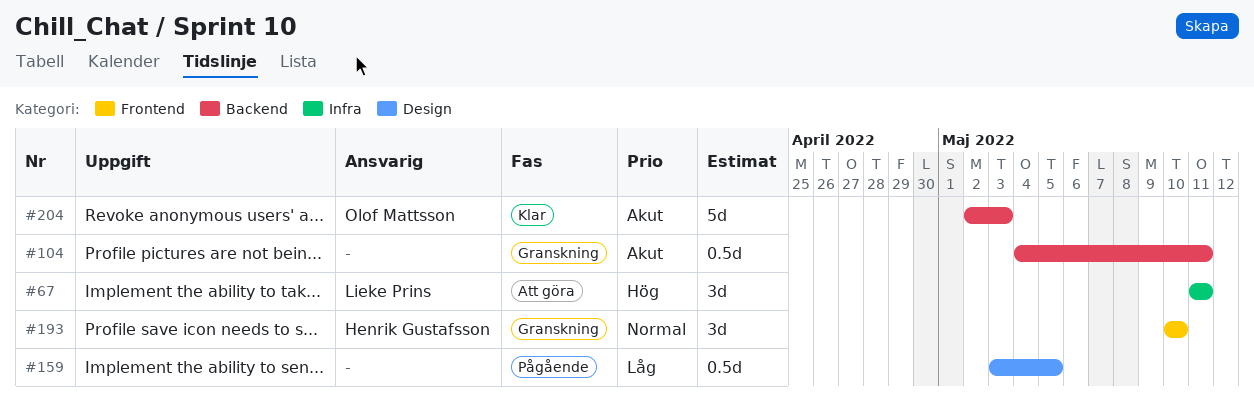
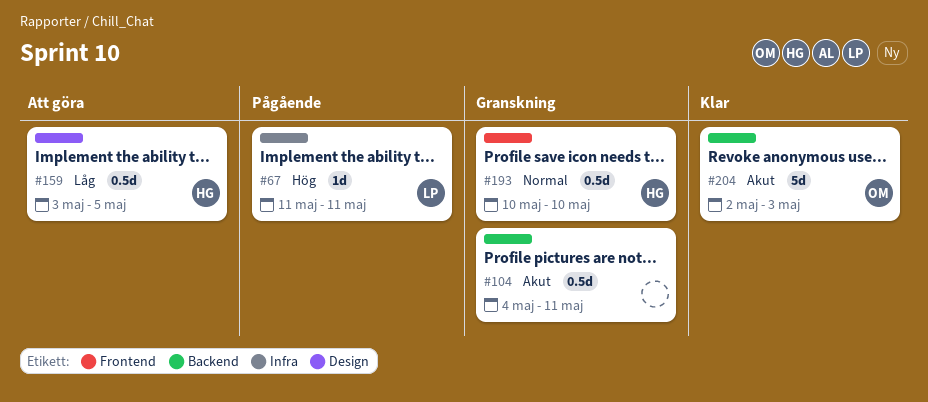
#67, status: Att göra -> Pågående
#67, estimate: 3d -> 1d
#159, status: Pågående -> Att göra
#159, owner: none -> Henrik Gustafsson
#193, estimate: 3d -> 0.5d

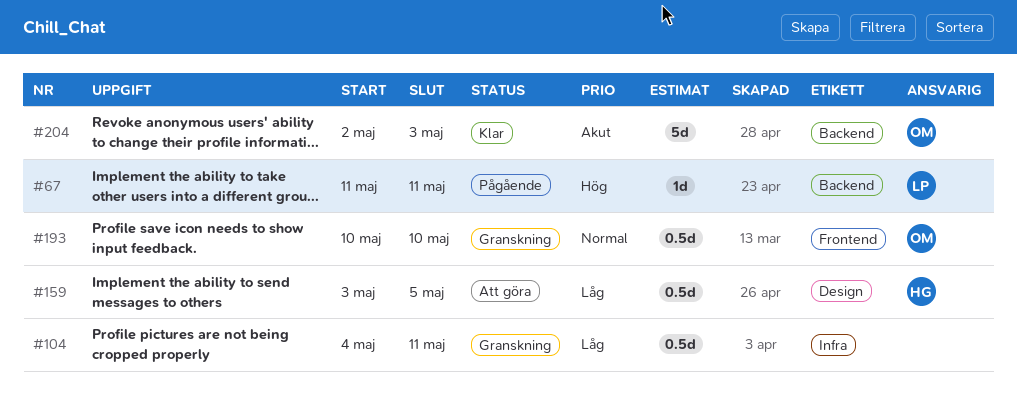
#67, label: Infra -> Backend
#104, priority: Akut -> Låg
#104, label: Backend -> Infra
#193, owner: HG -> OM

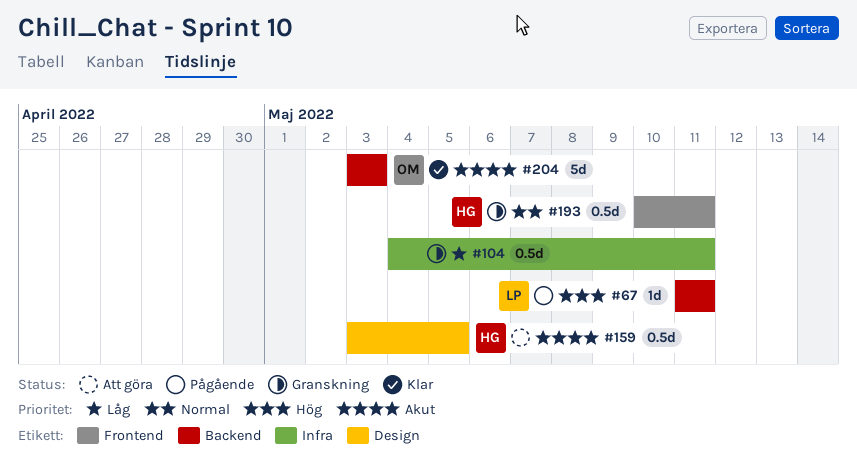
#159, priority: Låg -> Akut
#193, owner: OM -> HG
#193, due: May 10 -> May 11
#204, start: May 2 -> May 3

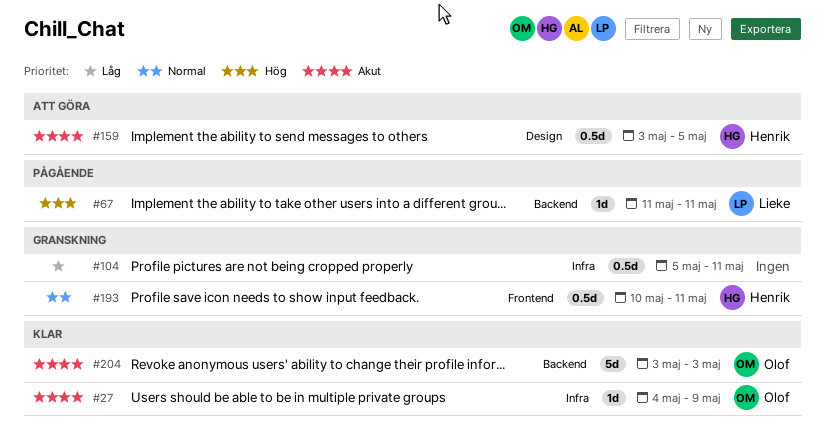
#27: none -> present
#104, start: May 4 -> May 5

